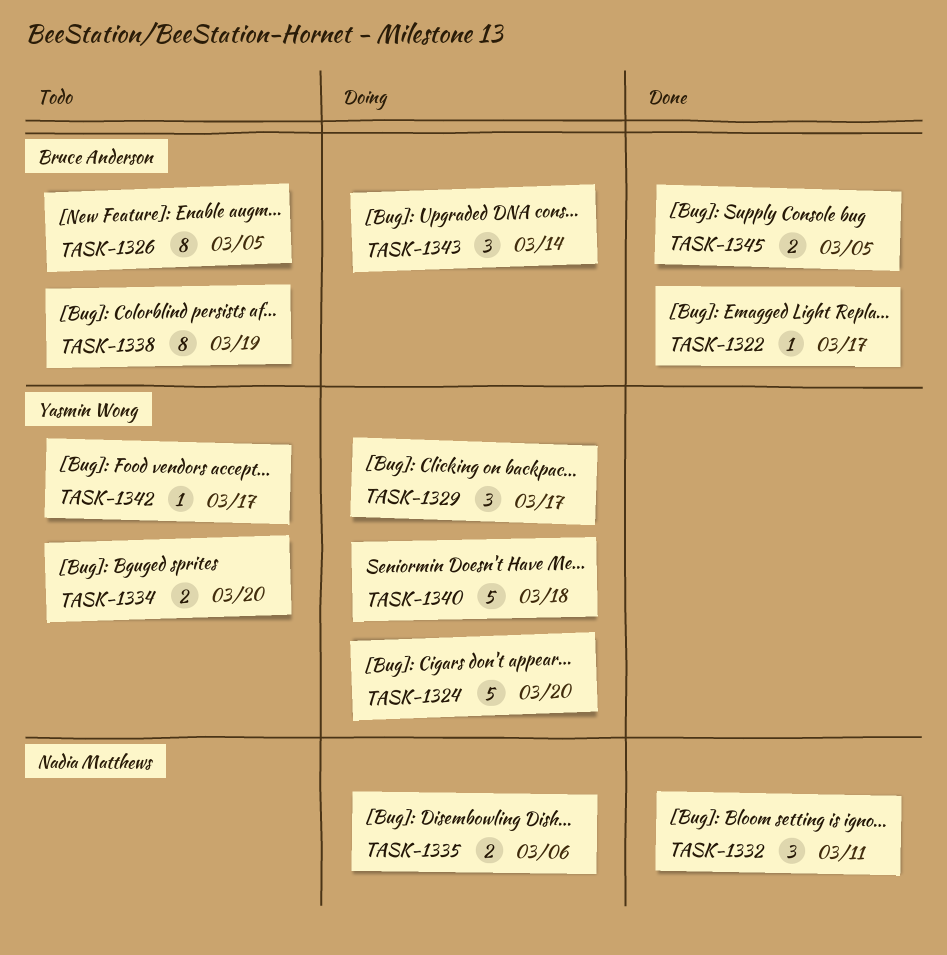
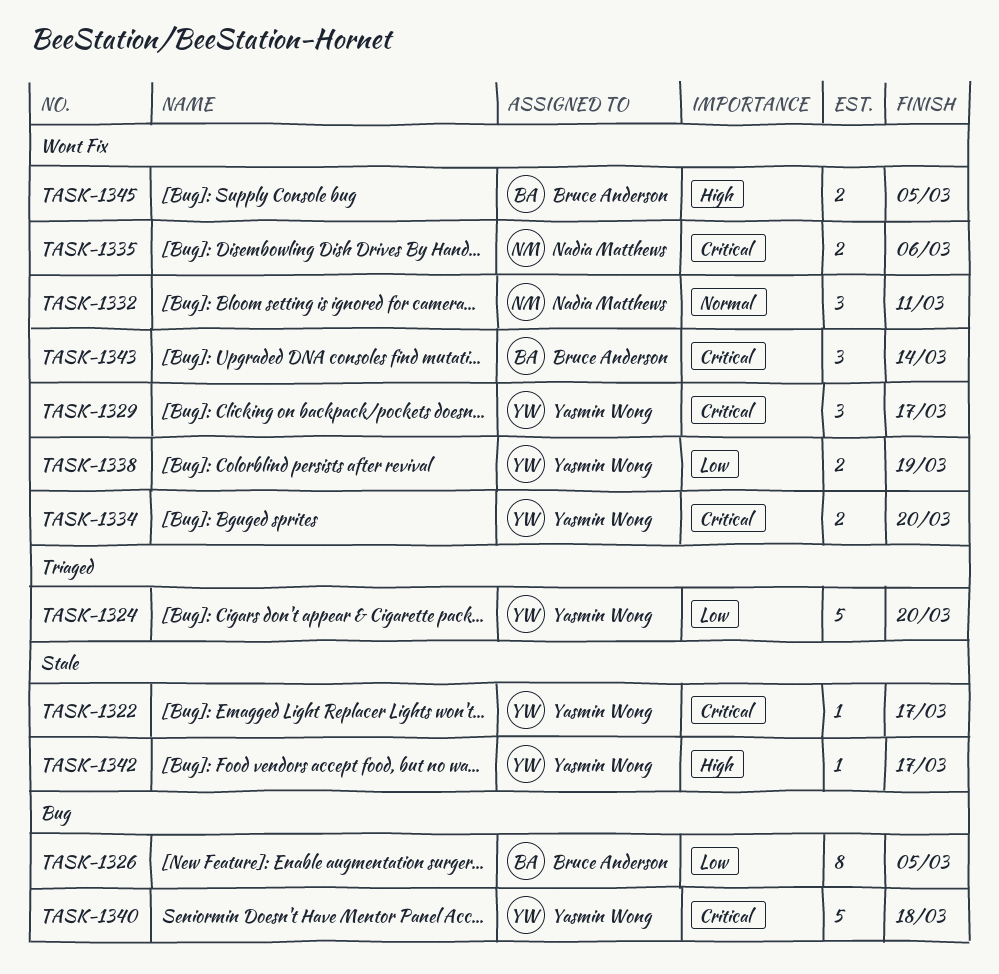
TASK-1322, owner: Bruce Anderson -> Yasmin Wong
TASK-1338, owner: Bruce Anderson -> Yasmin Wong
TASK-1338, estimate: 8 -> 2

